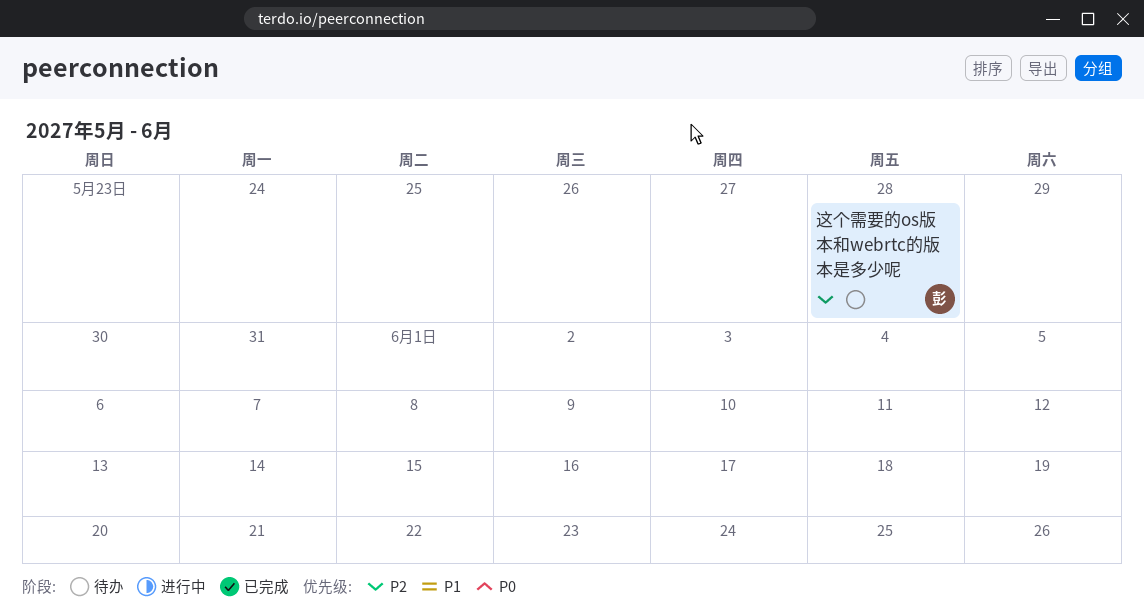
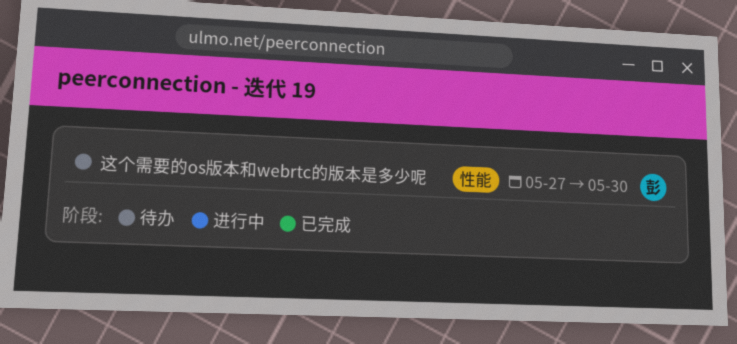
这个需要的os版本和webrtc的版本是多少呢, due: May 28 -> May 30

